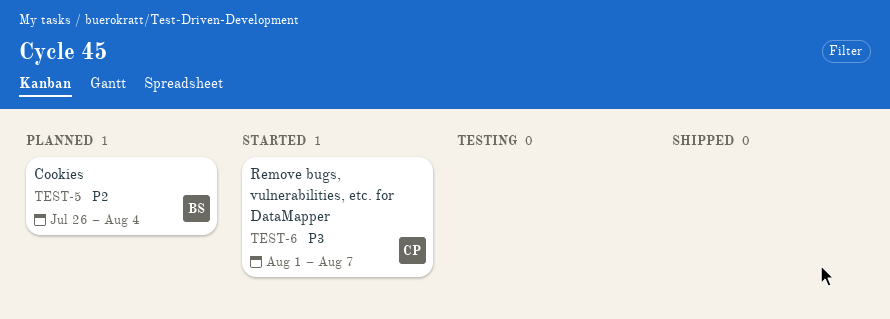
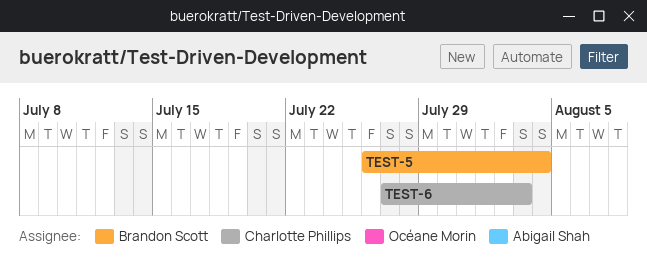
TEST-6, start: Aug 1 -> Jul 27
TEST-6, due: Aug 7 -> Aug 3

